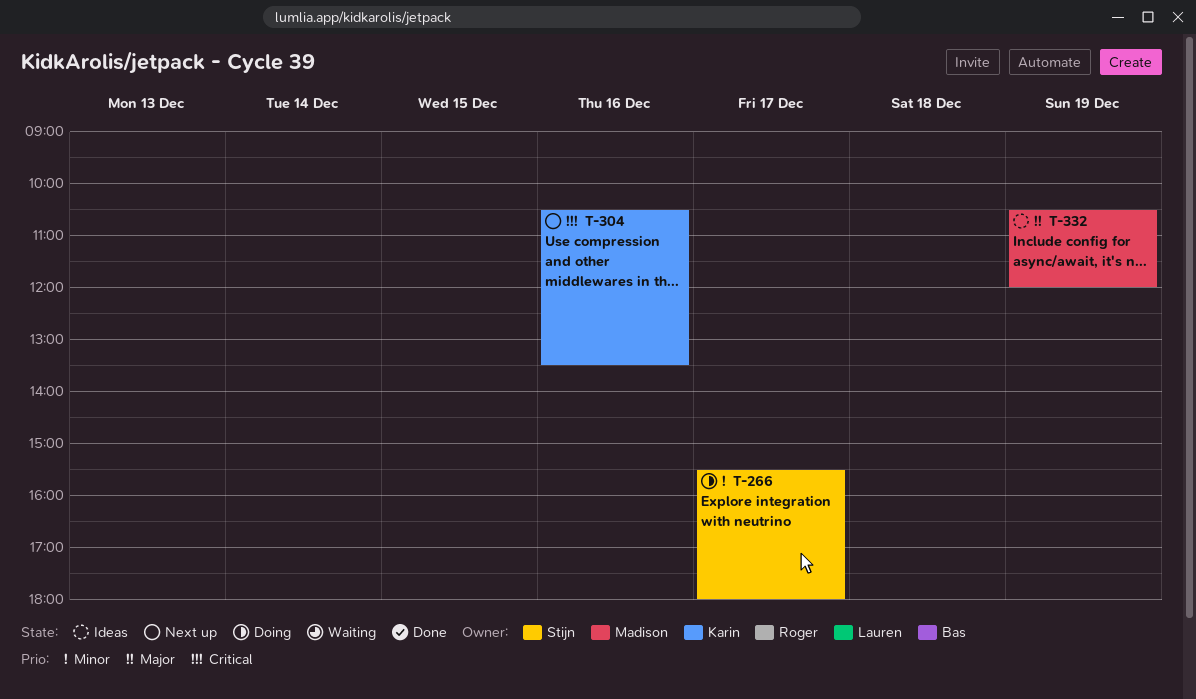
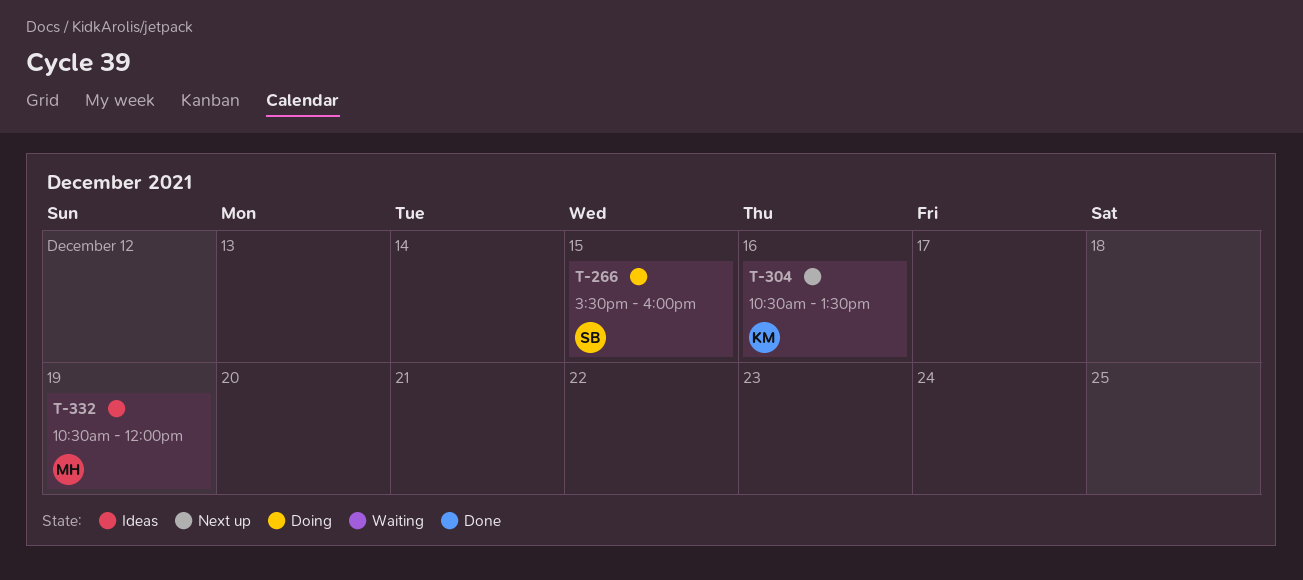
T-266, day: Dec 17 -> Dec 15
T-266, ends: 18:00 -> 16:00

